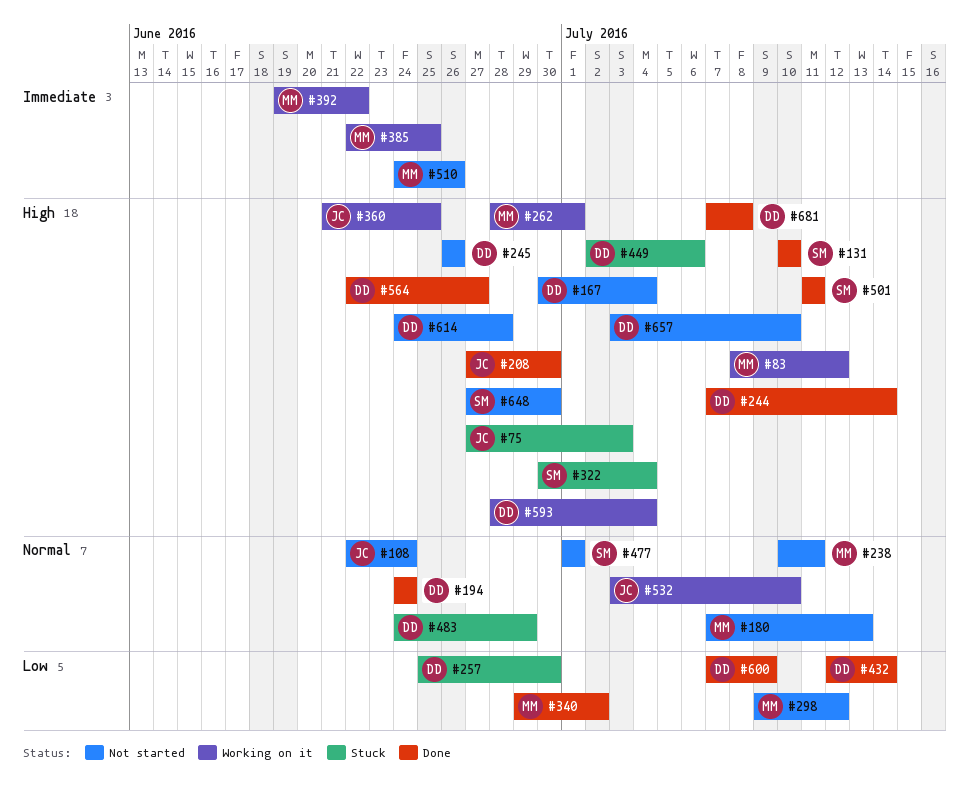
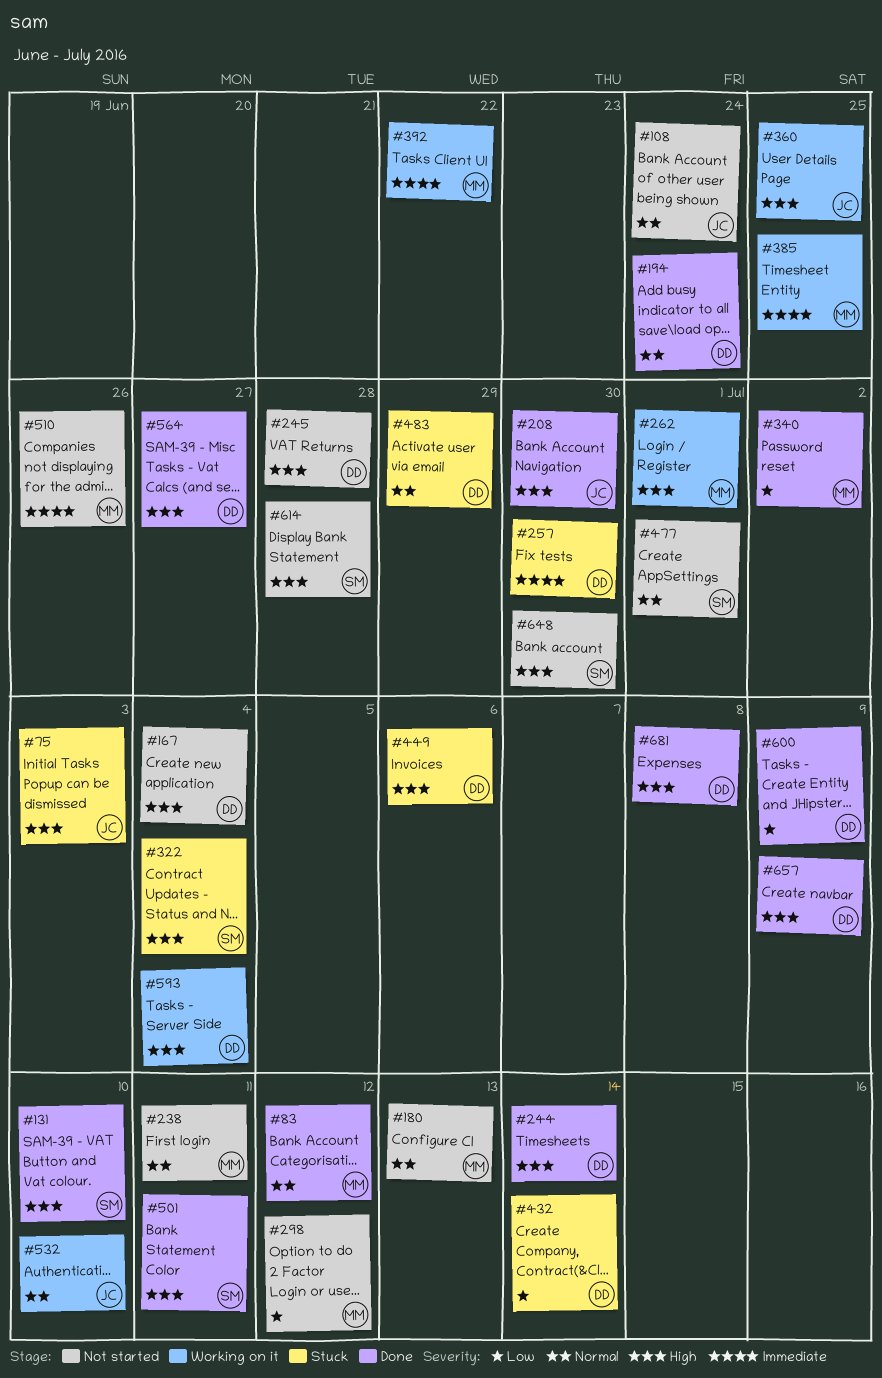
#83, status: Working on it -> Done
#83, priority: High -> Normal
#245, due: Jun 26 -> Jun 28
#257, priority: Low -> Immediate
#432, status: Done -> Stuck
#614, owner: DD -> SM
#657, status: Not started -> Done
#657, due: Jul 10 -> Jul 9

